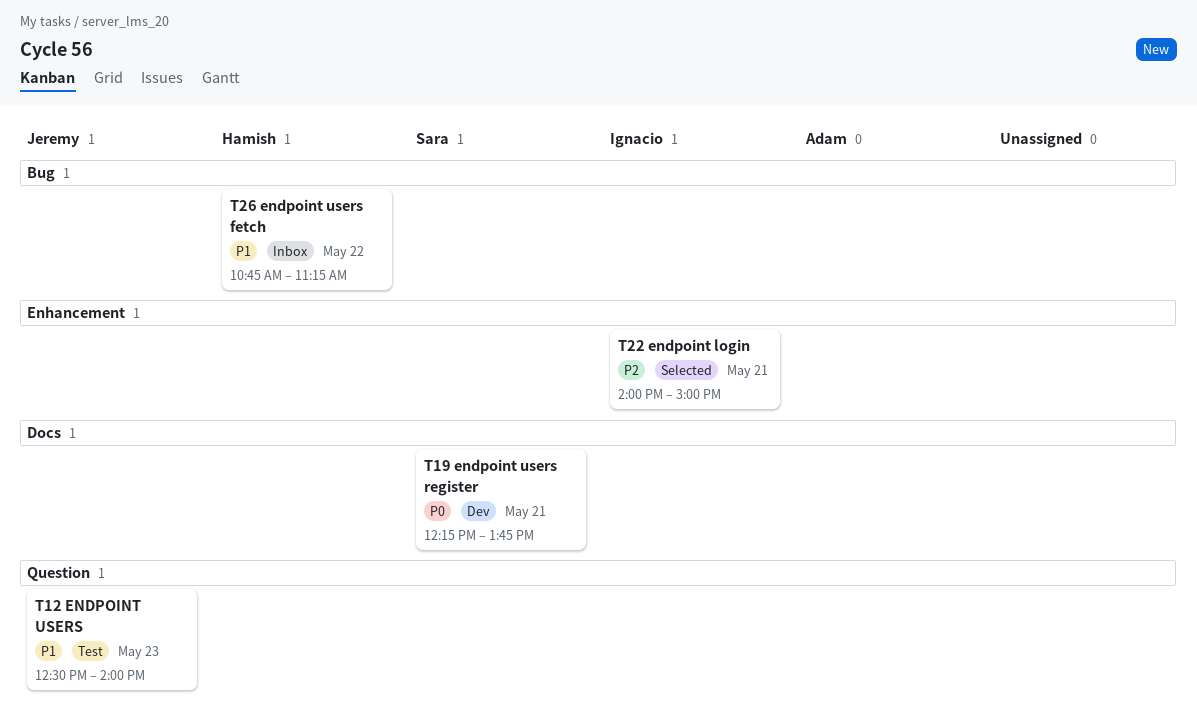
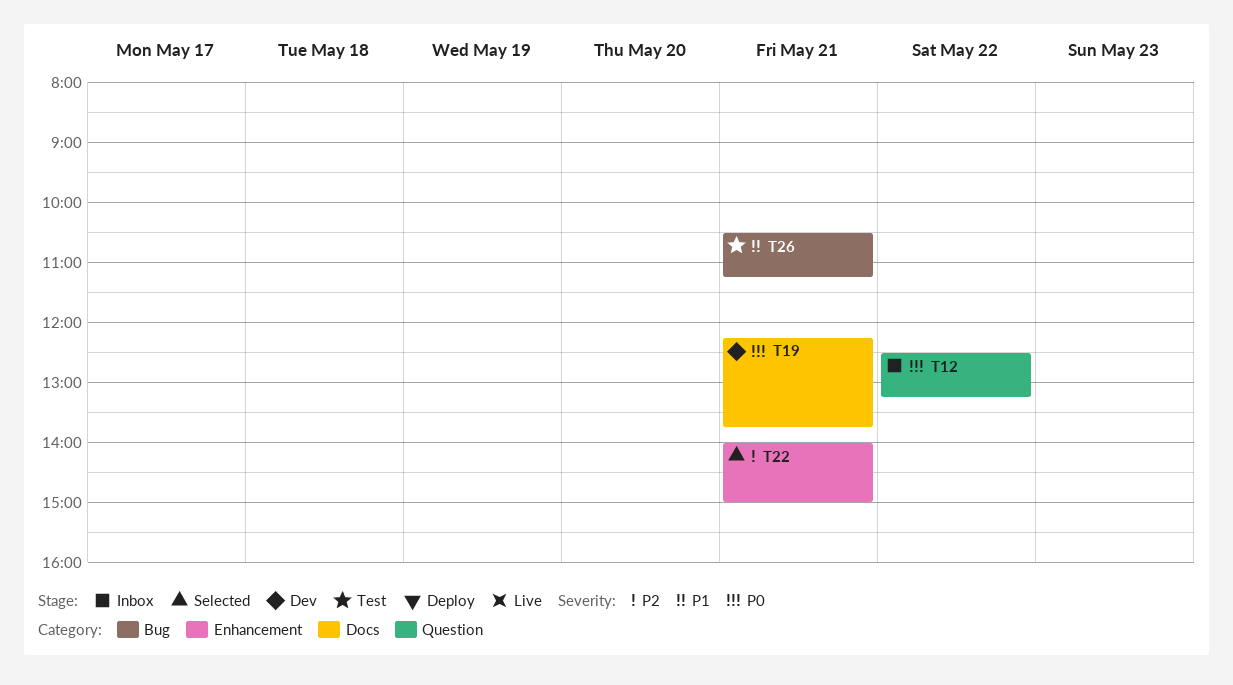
T12, status: Test -> Inbox
T12, priority: P1 -> P0
T12, day: May 23 -> May 22
T12, ends: 14:00 -> 13:15
T26, status: Inbox -> Test
T26, day: May 22 -> May 21
T26, begins: 10:45 -> 10:30

